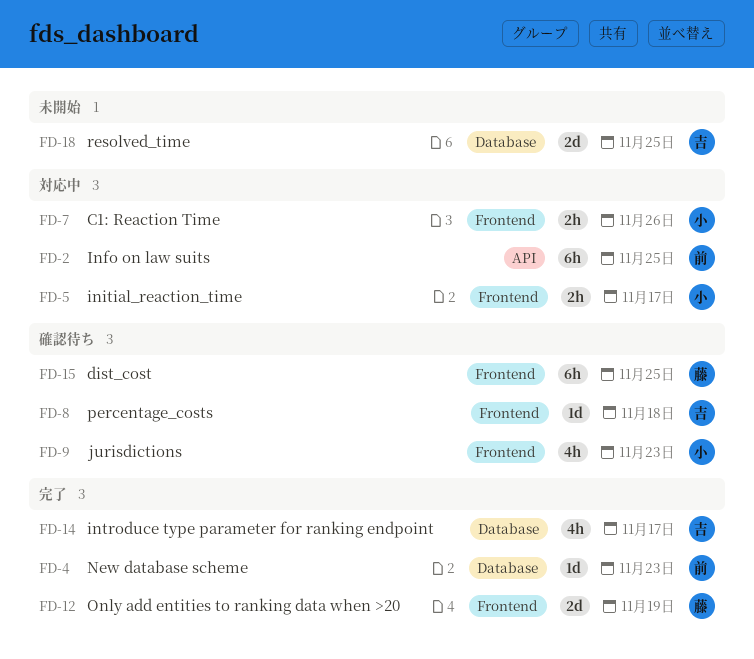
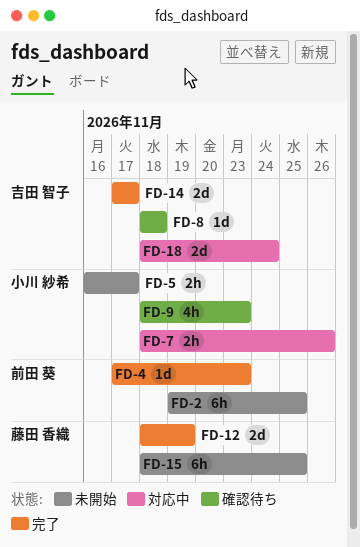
FD-2, status: 対応中 -> 未開始
FD-5, status: 対応中 -> 未開始
FD-14, estimate: 4h -> 2d
FD-15, status: 確認待ち -> 未開始
FD-18, status: 未開始 -> 対応中
FD-18, due: Nov 25 -> Nov 24

